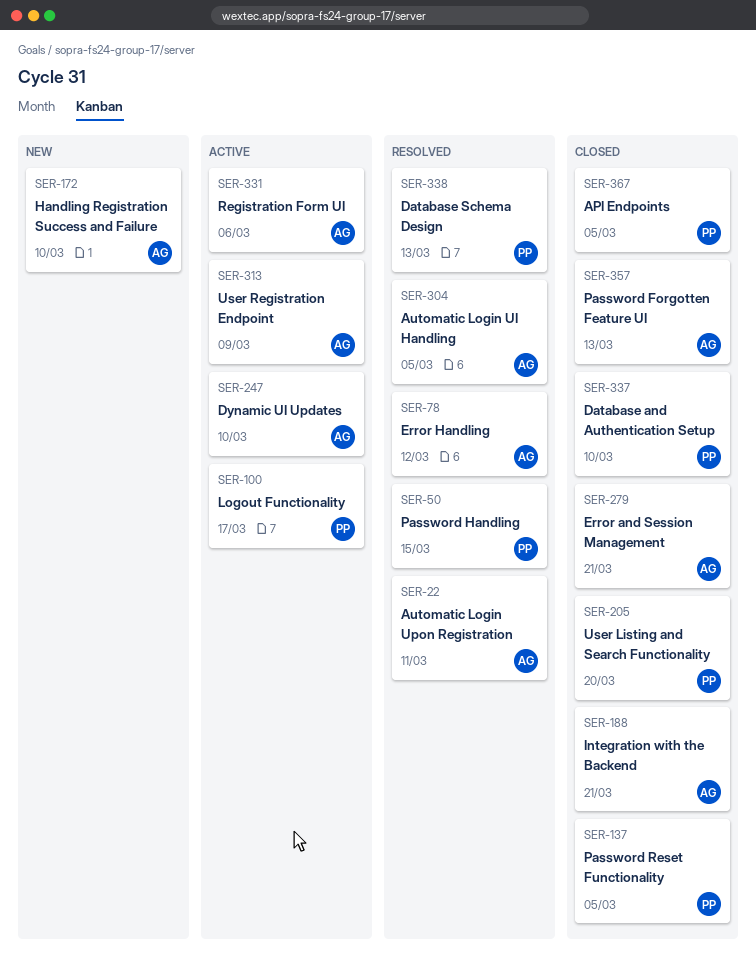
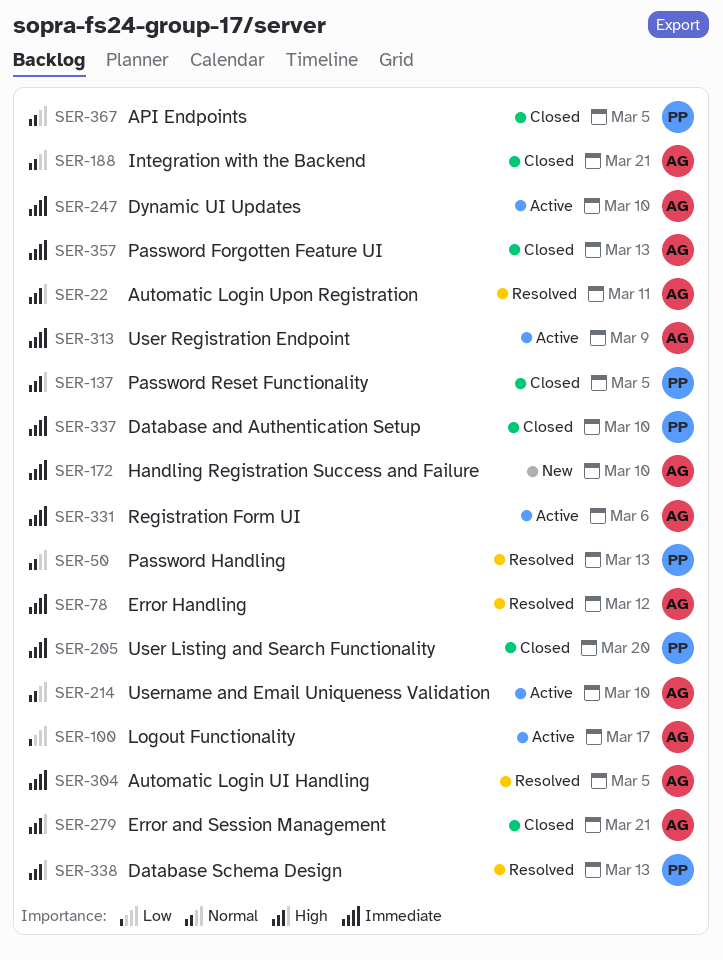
SER-50, due: Mar 15 -> Mar 13
SER-100, owner: PP -> AG
SER-214: none -> present

